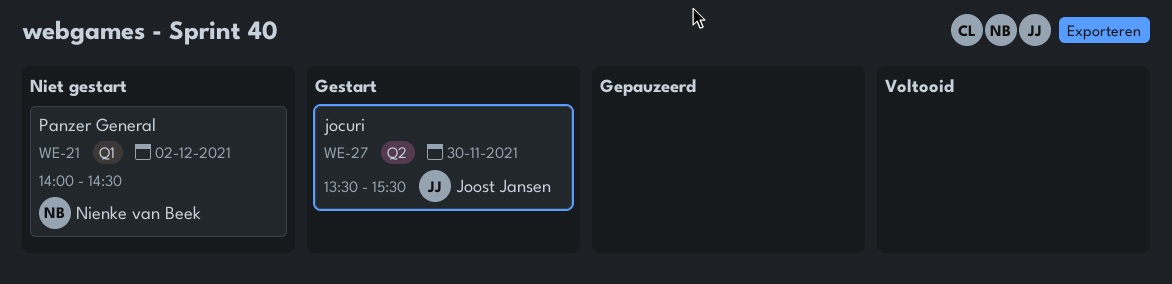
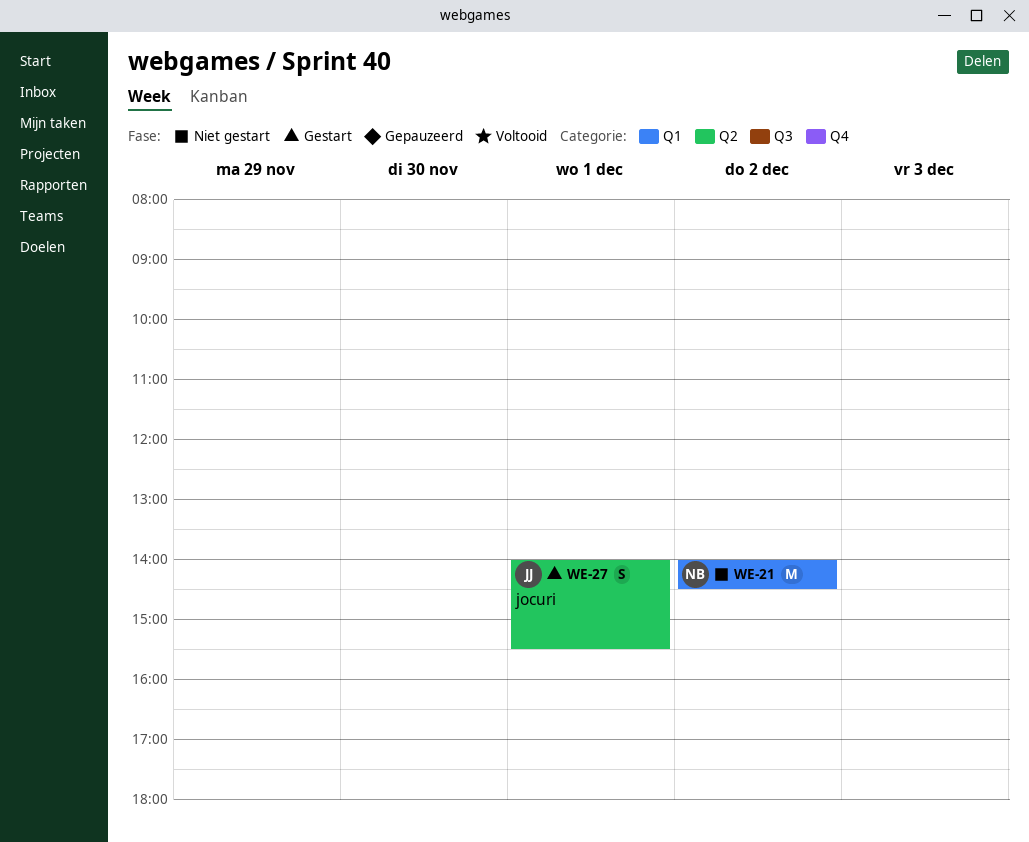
WE-27, day: Nov 30 -> Dec 1
WE-27, begins: 13:30 -> 14:00

